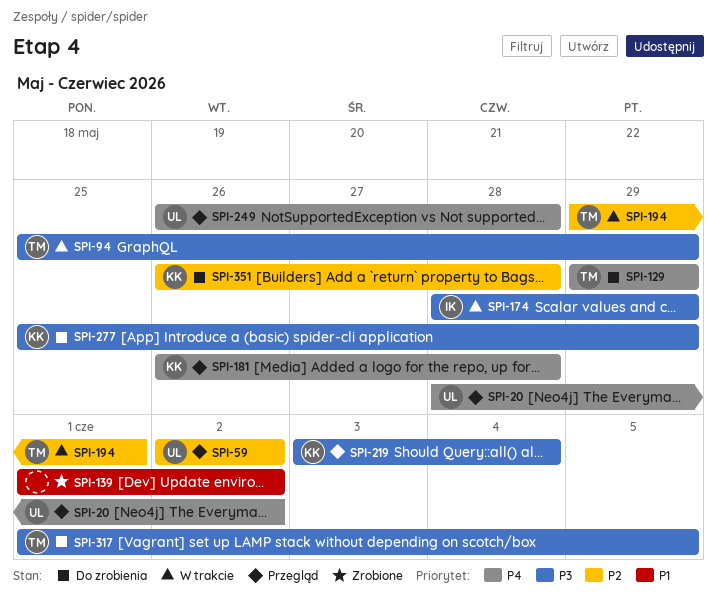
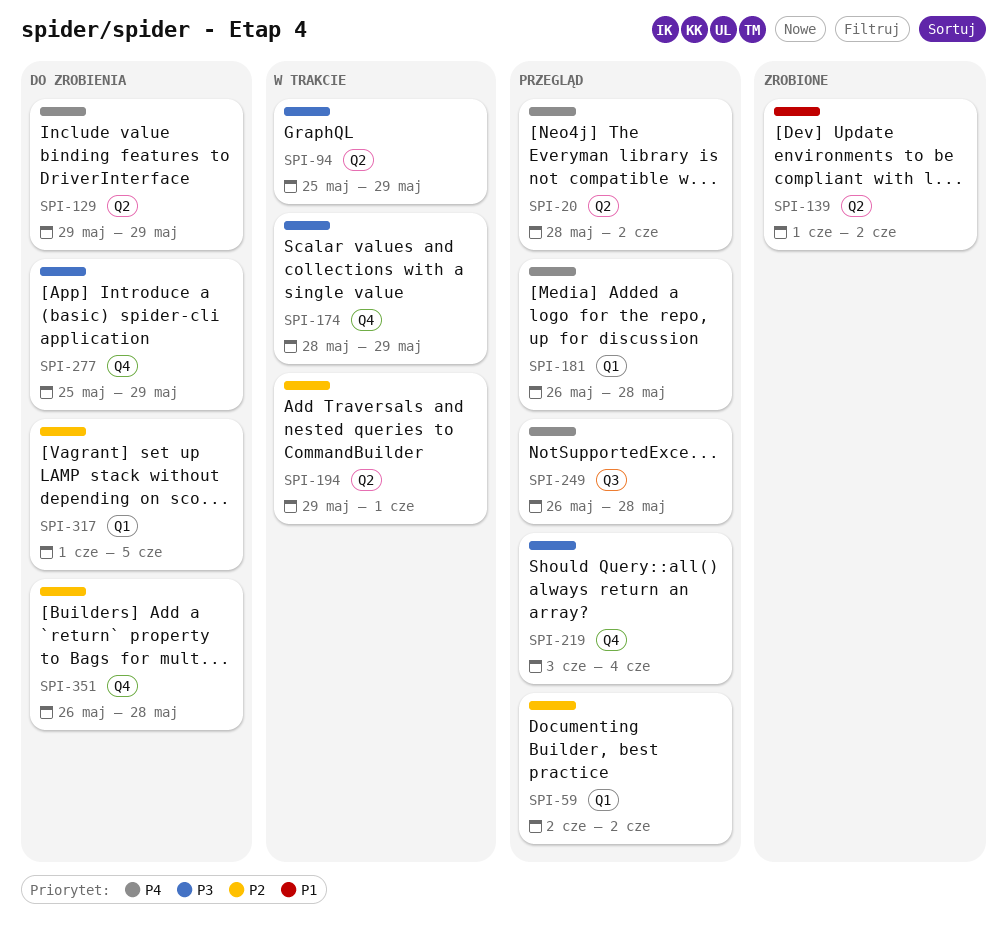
SPI-317, priority: P3 -> P2

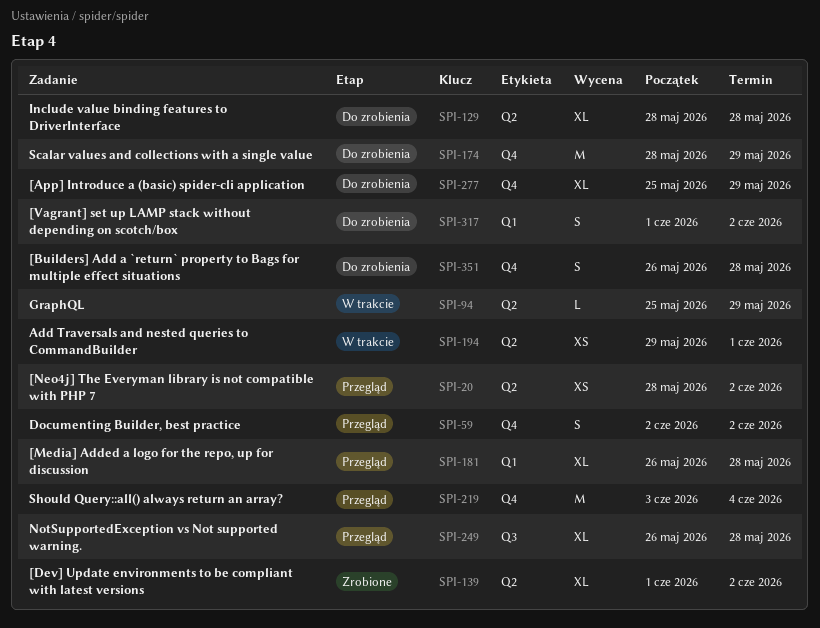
SPI-59, label: Q1 -> Q4
SPI-129, start: May 29 -> May 28
SPI-129, due: May 29 -> May 28
SPI-174, status: W trakcie -> Do zrobienia
SPI-317, due: Jun 5 -> Jun 2

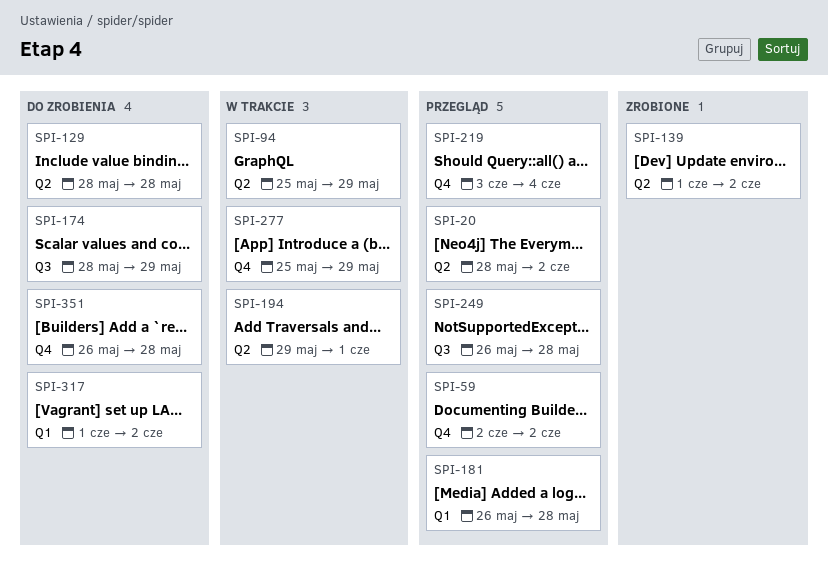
SPI-174, label: Q4 -> Q3
SPI-277, status: Do zrobienia -> W trakcie

